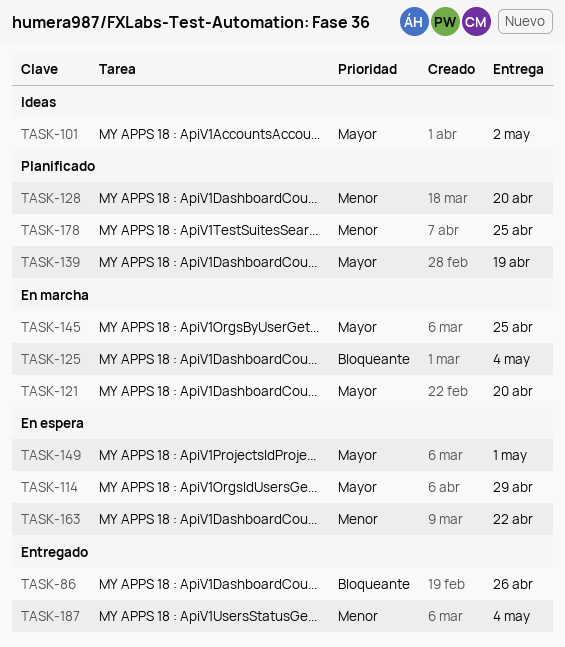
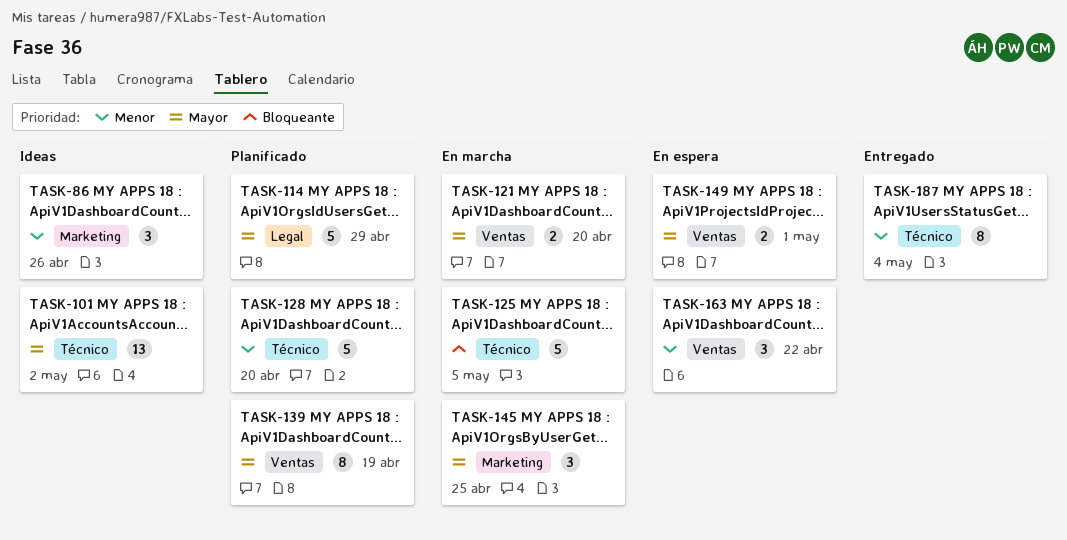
TASK-86, status: Entregado -> Ideas
TASK-86, priority: Bloqueante -> Menor
TASK-114, status: En espera -> Planificado
TASK-125, due: May 4 -> May 5
TASK-178: present -> none

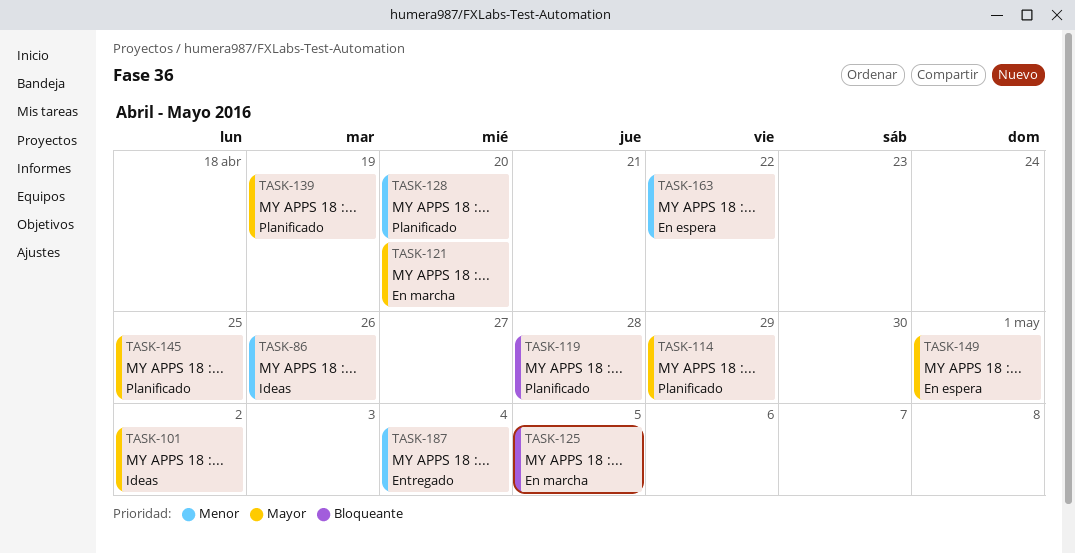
TASK-119: none -> present
TASK-145, status: En marcha -> Planificado

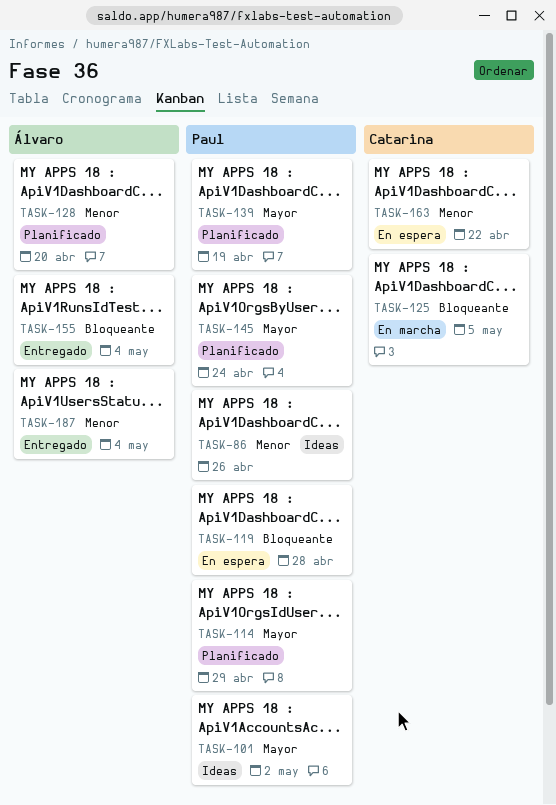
TASK-119, status: Planificado -> En espera
TASK-121: present -> none
TASK-145, due: Apr 25 -> Apr 24
TASK-149: present -> none
TASK-155: none -> present

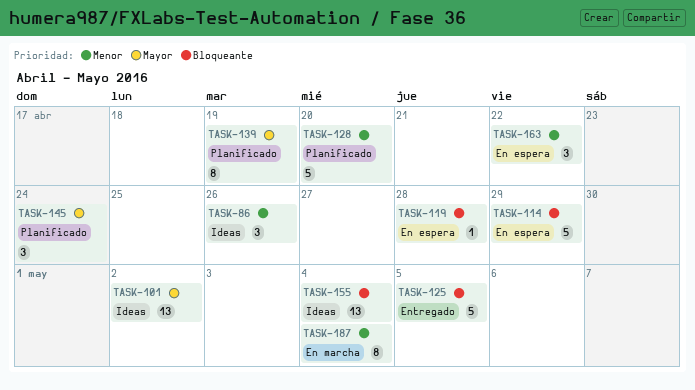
TASK-114, status: Planificado -> En espera
TASK-114, priority: Mayor -> Bloqueante
TASK-125, status: En marcha -> Entregado
TASK-155, status: Entregado -> Ideas
TASK-187, status: Entregado -> En marcha

